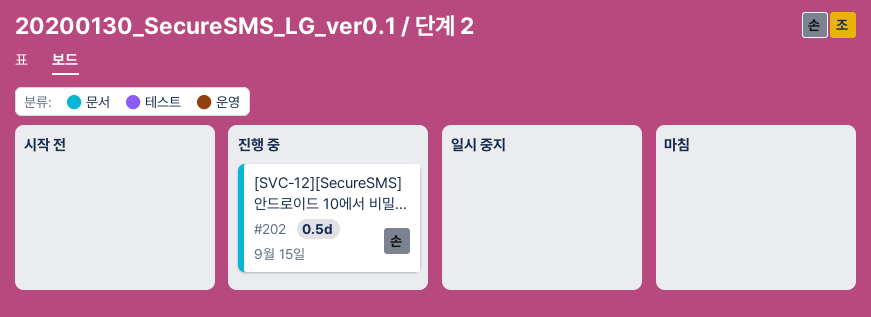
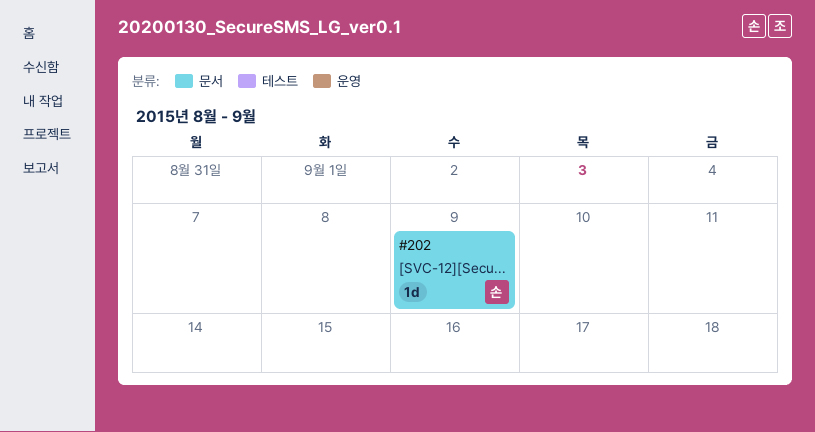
#202, estimate: 0.5d -> 1d
#202, due: Sep 15 -> Sep 9

